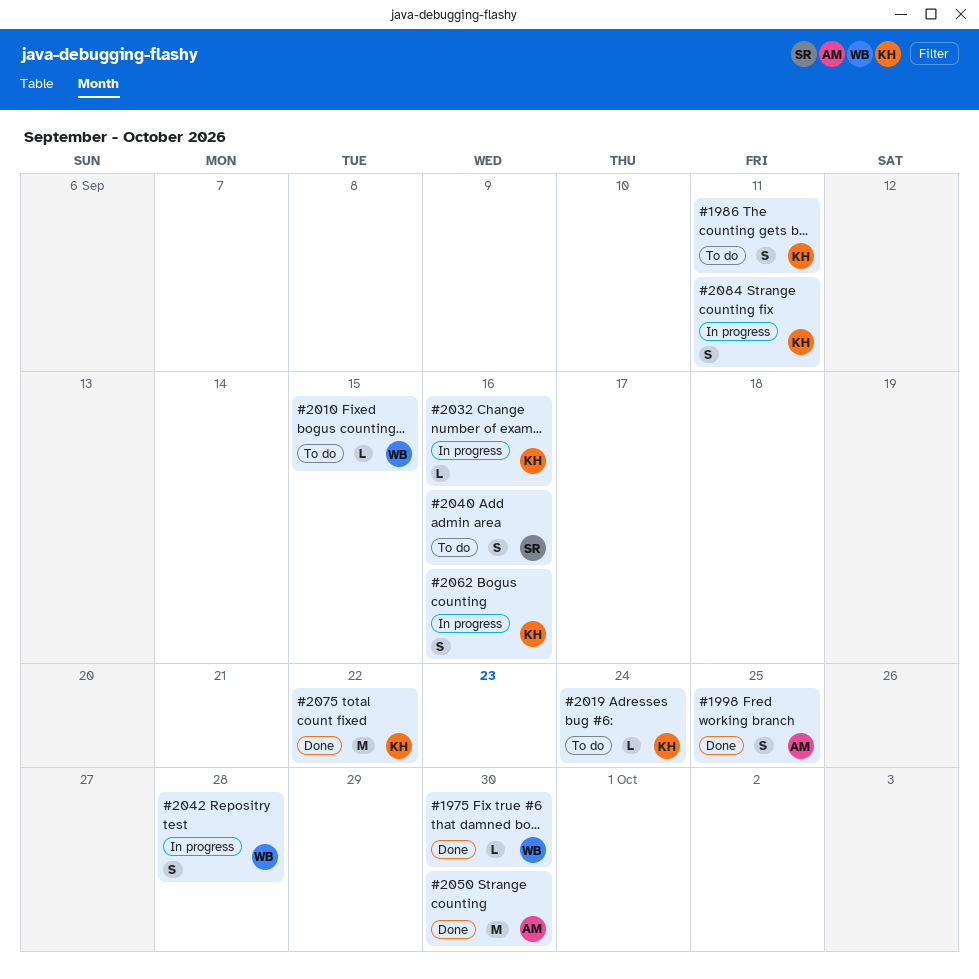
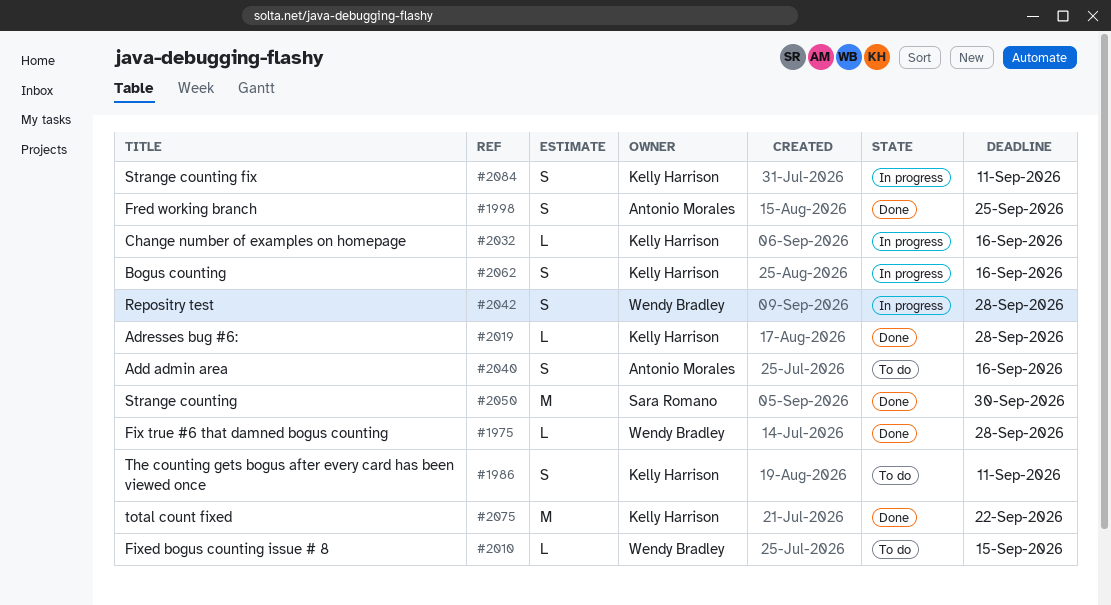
#1975, due: Sep 30 -> Sep 28
#2019, status: To do -> Done
#2019, due: Sep 24 -> Sep 28
#2040, owner: Sara Romano -> Antonio Morales
#2050, owner: Antonio Morales -> Sara Romano

